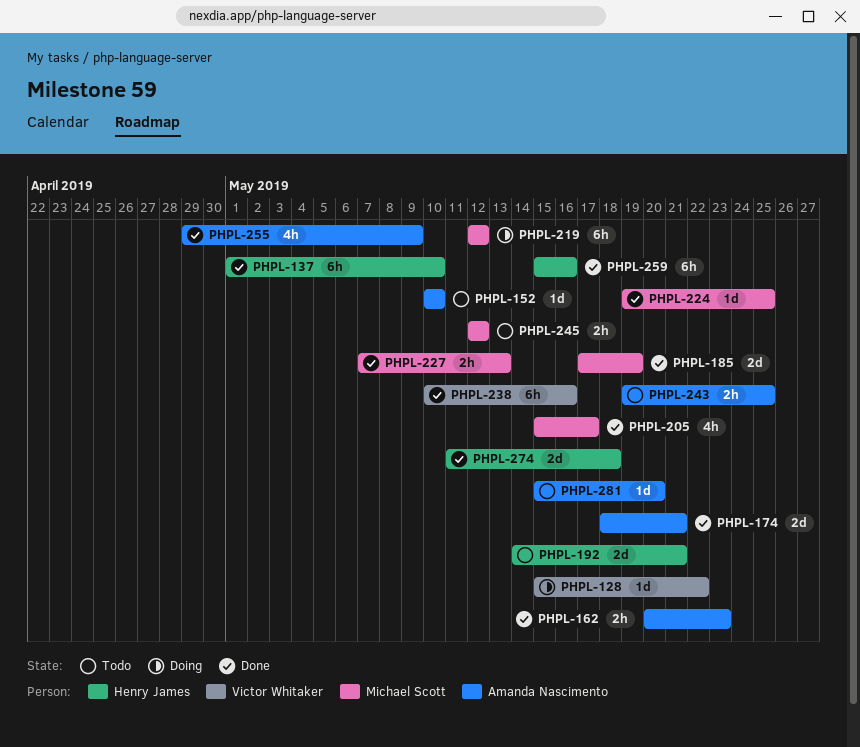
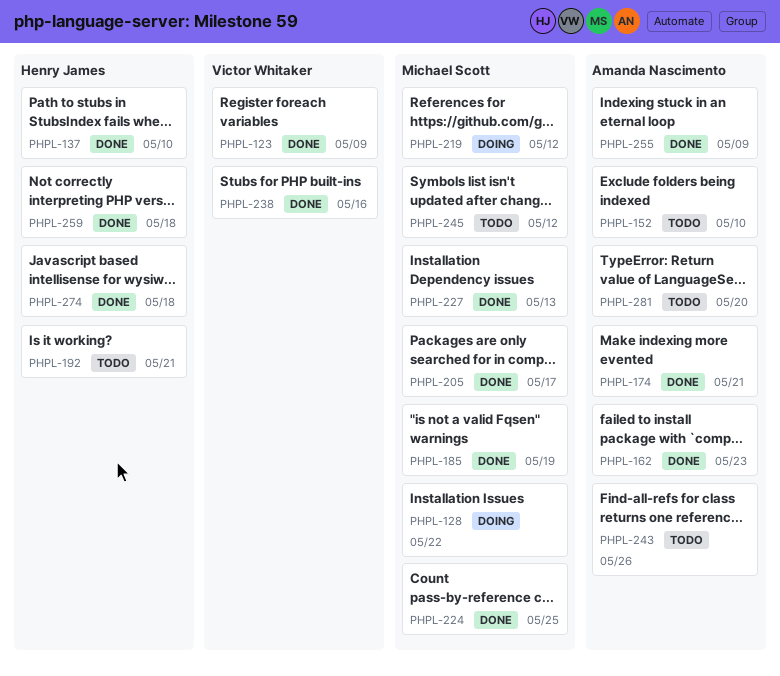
PHPL-123: none -> present
PHPL-128, owner: Victor Whitaker -> Michael Scott
PHPL-243, due: May 25 -> May 26
PHPL-259, due: May 16 -> May 18

